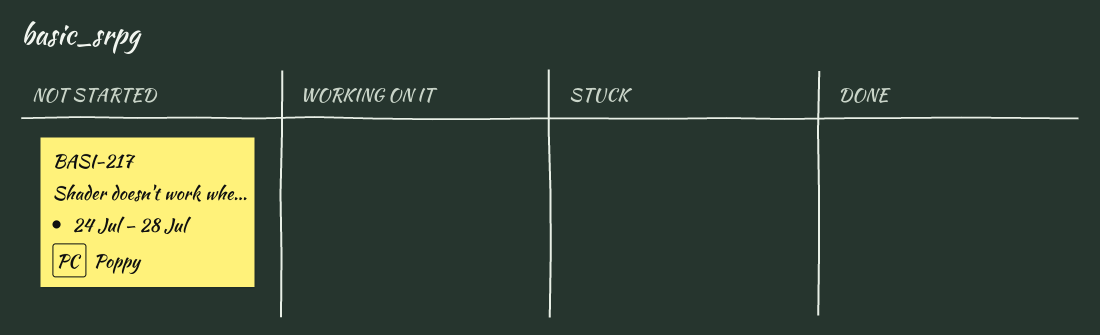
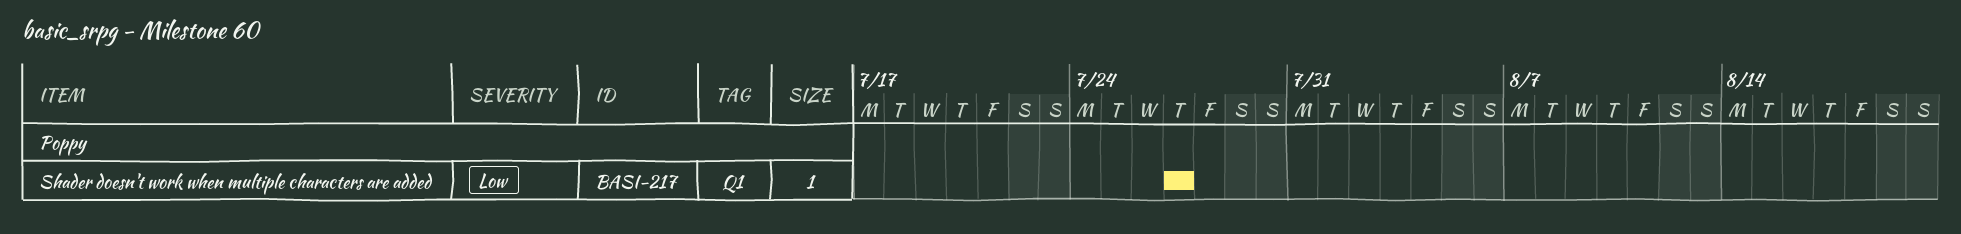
BASI-217, start: Jul 24 -> Jul 27
BASI-217, due: Jul 28 -> Jul 27

